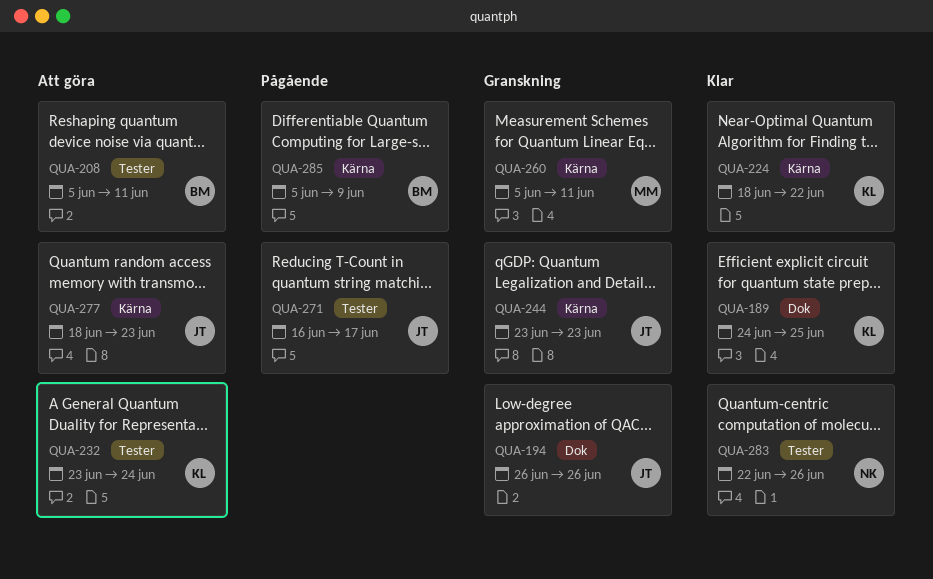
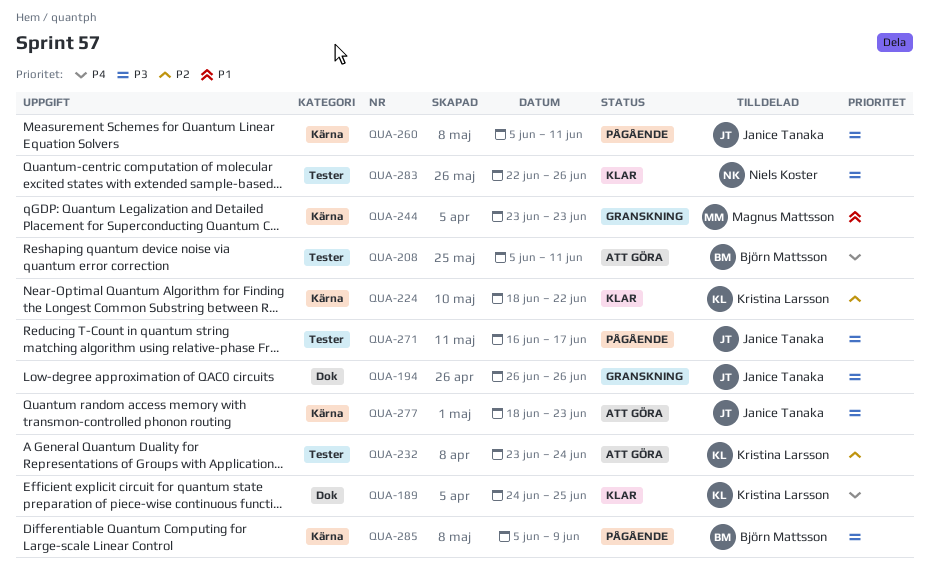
QUA-244, owner: Janice Tanaka -> Magnus Mattsson
QUA-260, status: Granskning -> Pågående
QUA-260, owner: Magnus Mattsson -> Janice Tanaka

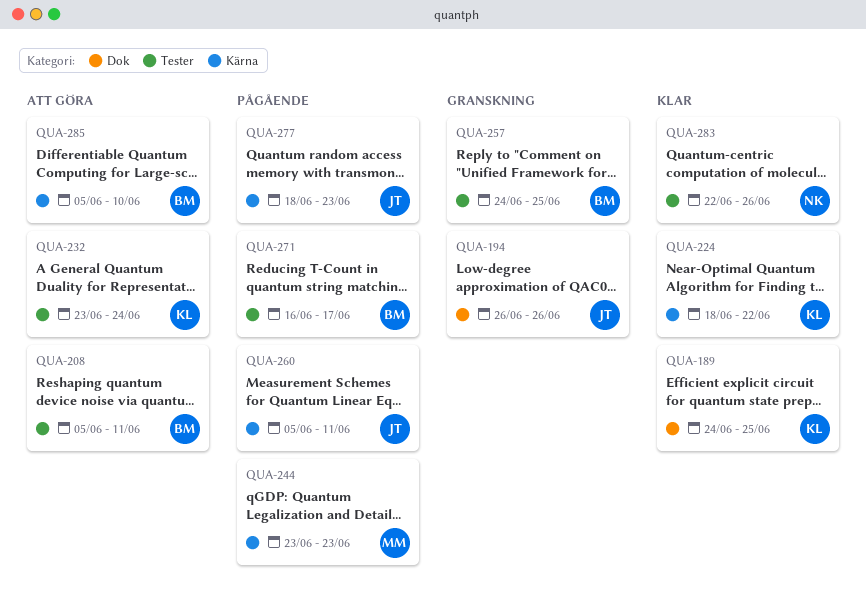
QUA-244, status: Granskning -> Pågående
QUA-257: none -> present
QUA-271, owner: Janice Tanaka -> Björn Mattsson
QUA-277, status: Att göra -> Pågående
QUA-285, status: Pågående -> Att göra
QUA-285, due: Jun 9 -> Jun 10

